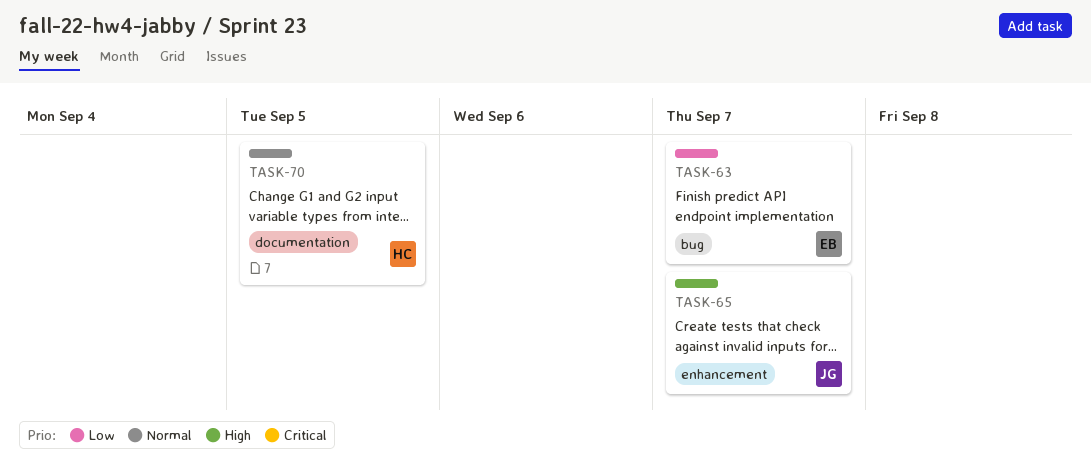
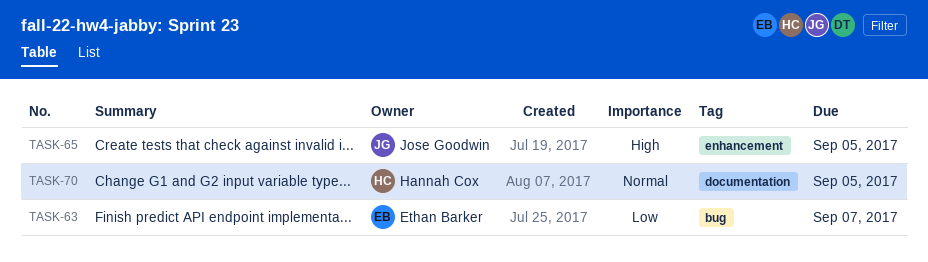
TASK-65, due: Sep 7 -> Sep 5

